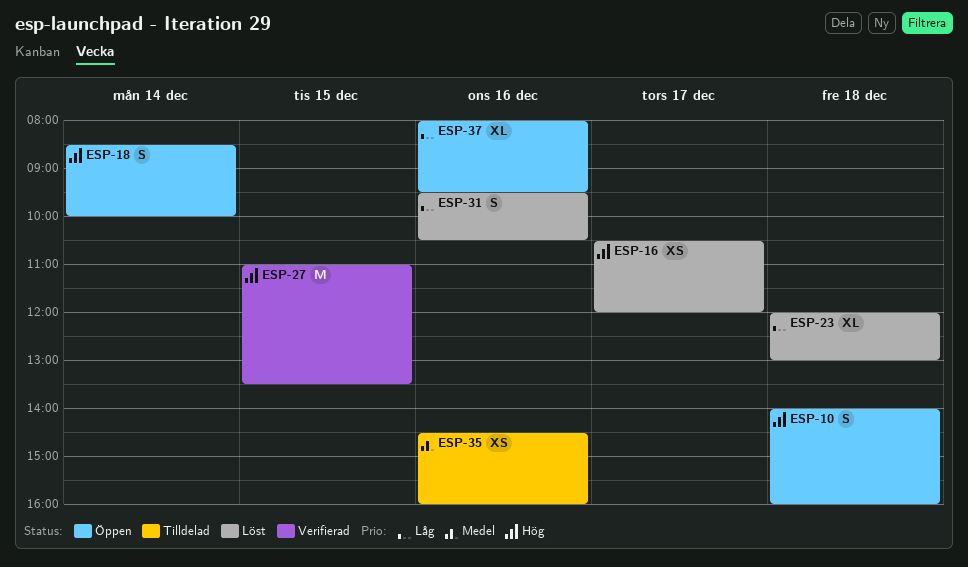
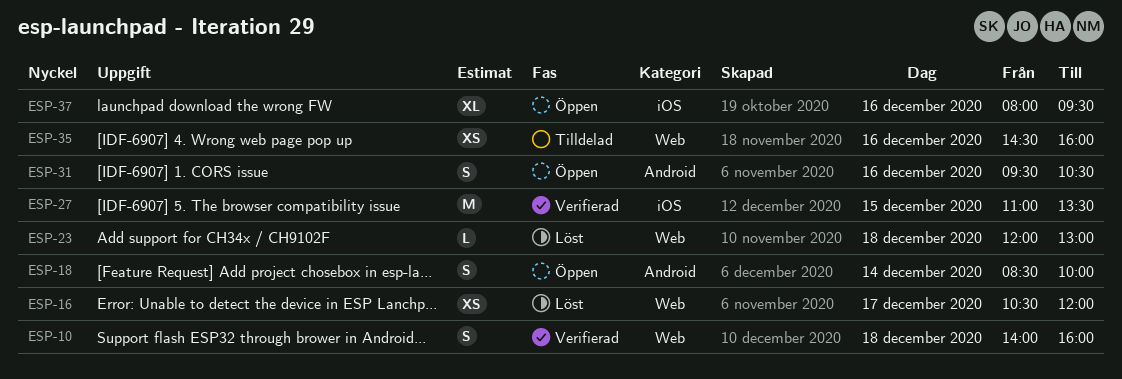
ESP-10, status: Öppen -> Verifierad
ESP-23, estimate: XL -> L
ESP-31, status: Löst -> Öppen

